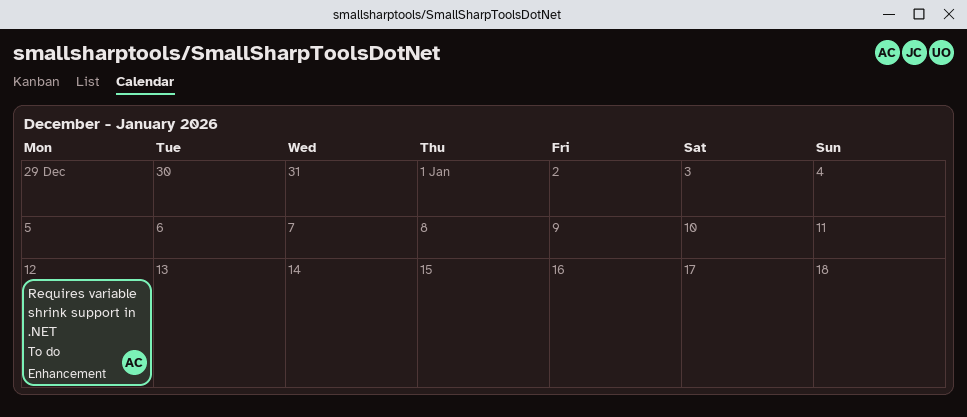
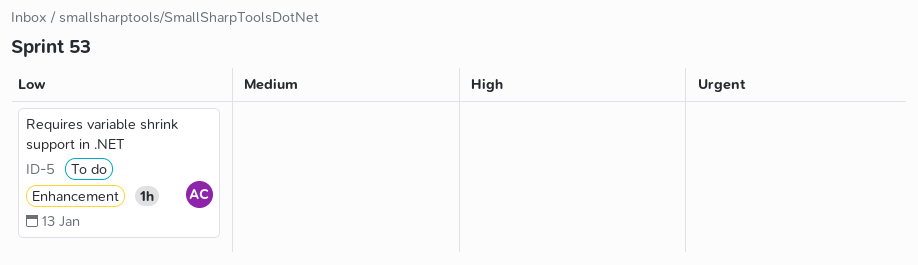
Requires variable shrink support in .NET, due: Jan 12 -> Jan 13

